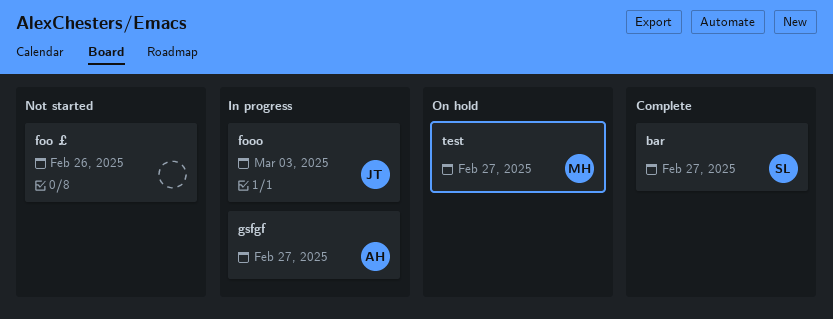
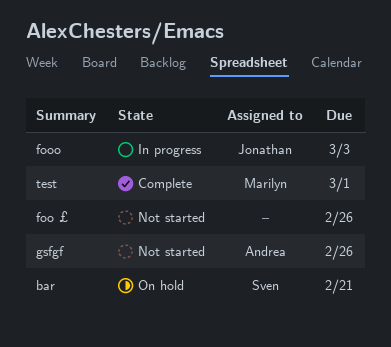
bar, status: Complete -> On hold
bar, due: Feb 27 -> Feb 21
gsfgf, status: In progress -> Not started
gsfgf, due: Feb 27 -> Feb 26
test, status: On hold -> Complete
test, due: Feb 27 -> Mar 1

